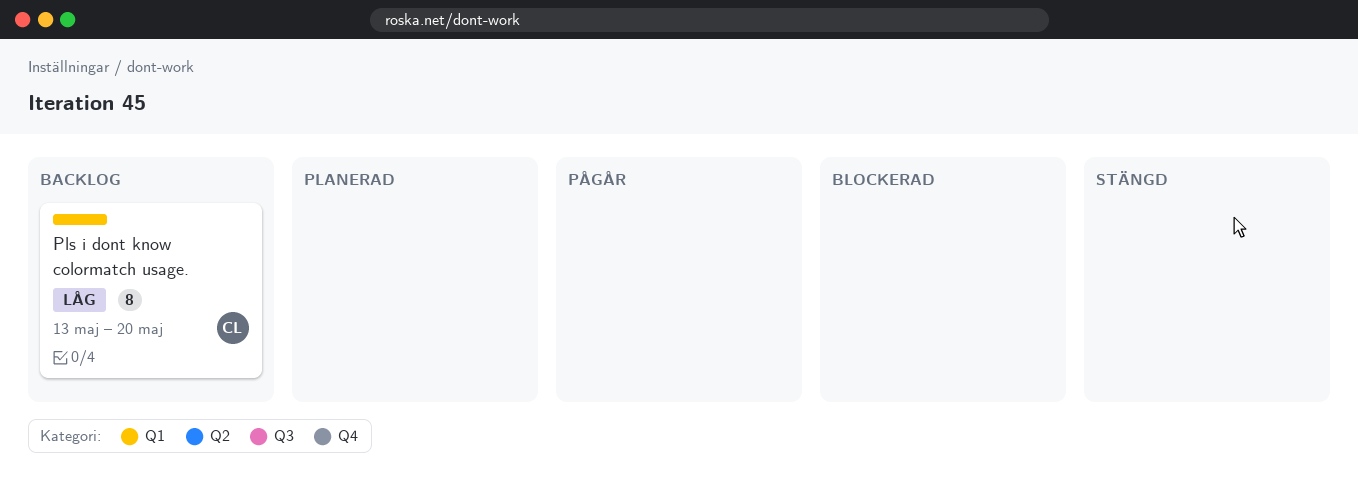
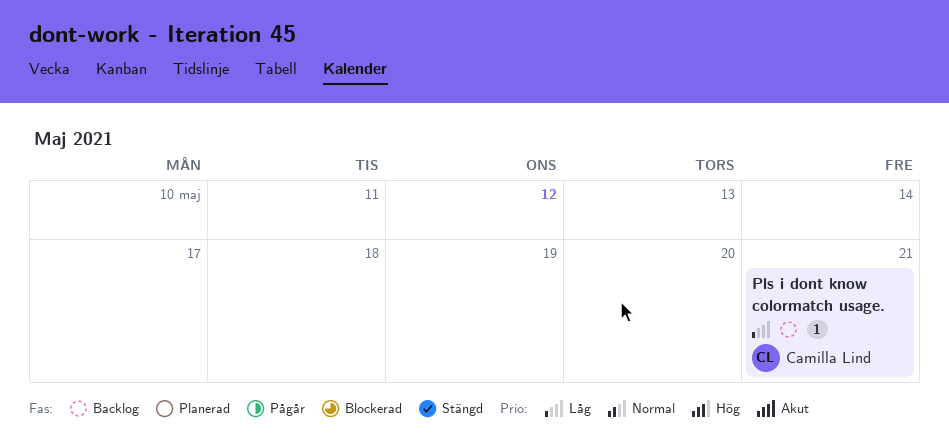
Pls i dont know colormatch usage., estimate: 8 -> 1
Pls i dont know colormatch usage., due: May 20 -> May 21

